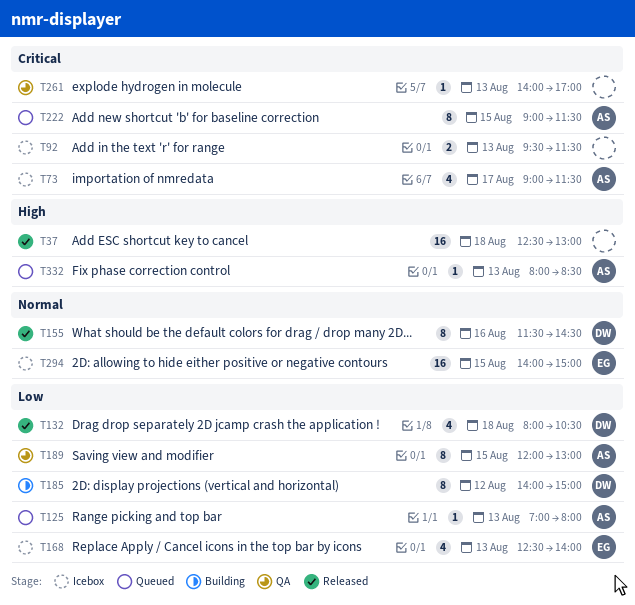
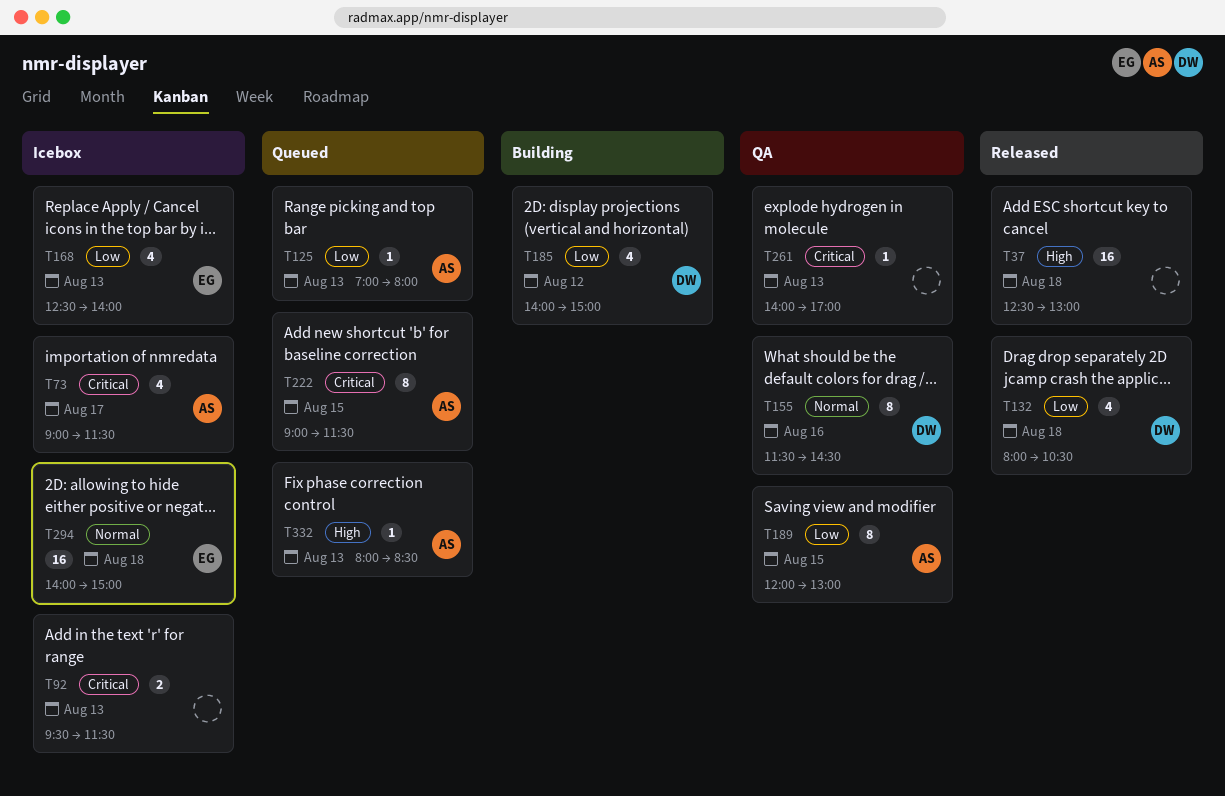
T155, status: Released -> QA
T185, estimate: 8 -> 4
T294, day: Aug 15 -> Aug 18

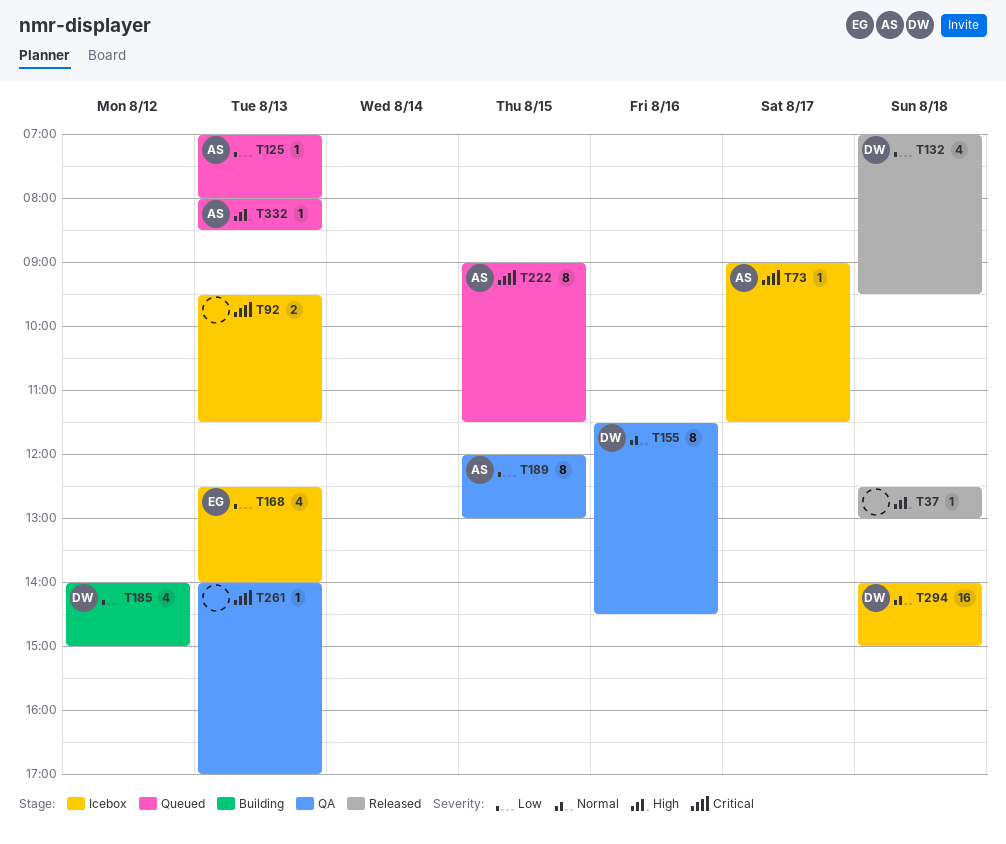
T37, estimate: 16 -> 1
T73, estimate: 4 -> 1
T132, begins: 08:00 -> 07:00
T132, ends: 10:30 -> 09:30
T294, owner: EG -> DW

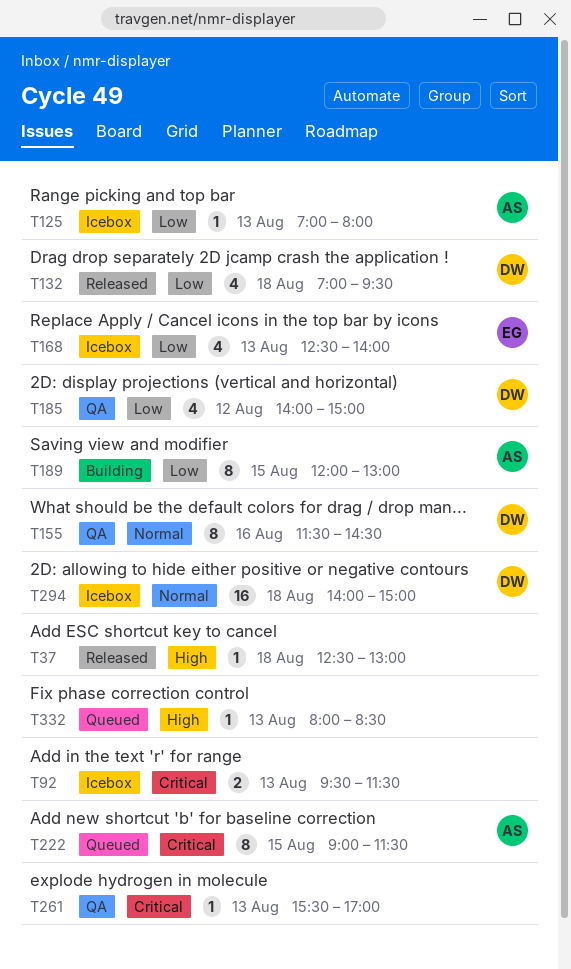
T73: present -> none
T125, status: Queued -> Icebox
T185, status: Building -> QA
T189, status: QA -> Building
T261, begins: 14:00 -> 15:30
T332, owner: AS -> none

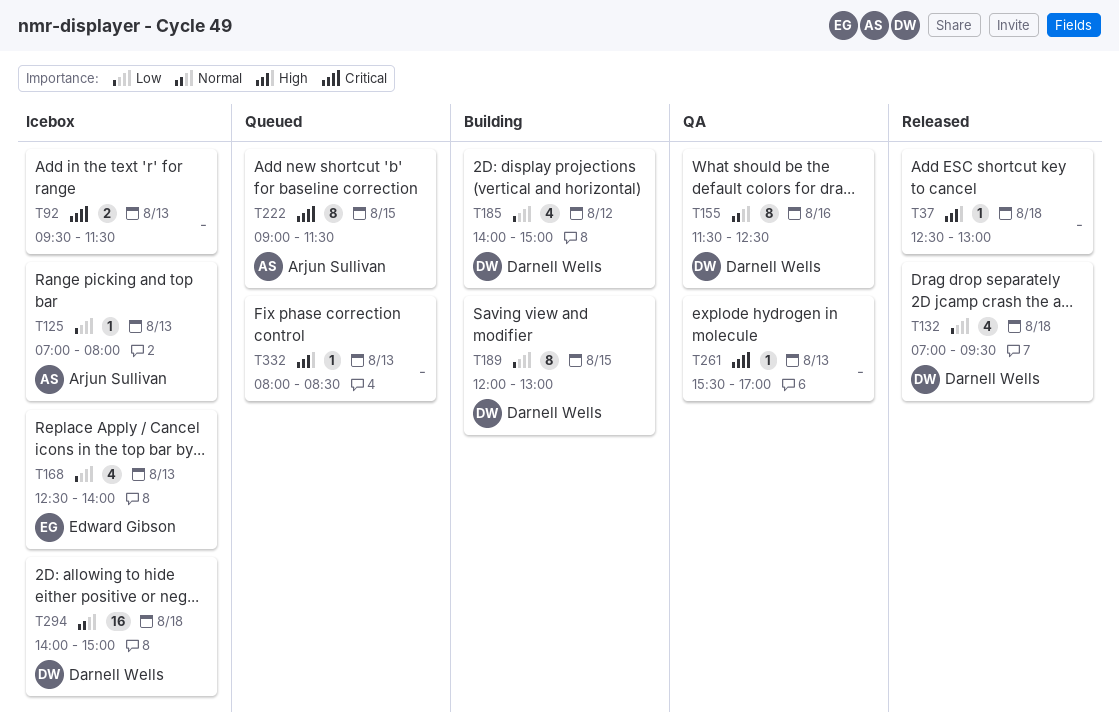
T155, ends: 14:30 -> 12:30
T185, status: QA -> Building
T189, owner: Arjun Sullivan -> Darnell Wells

